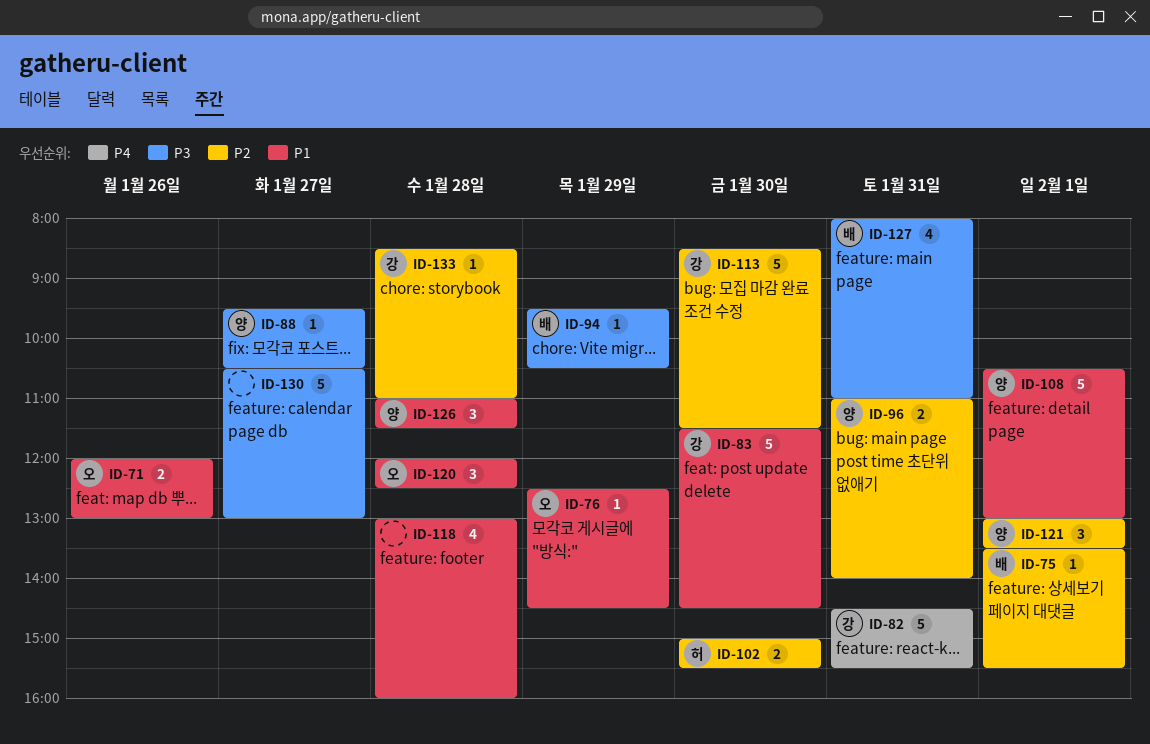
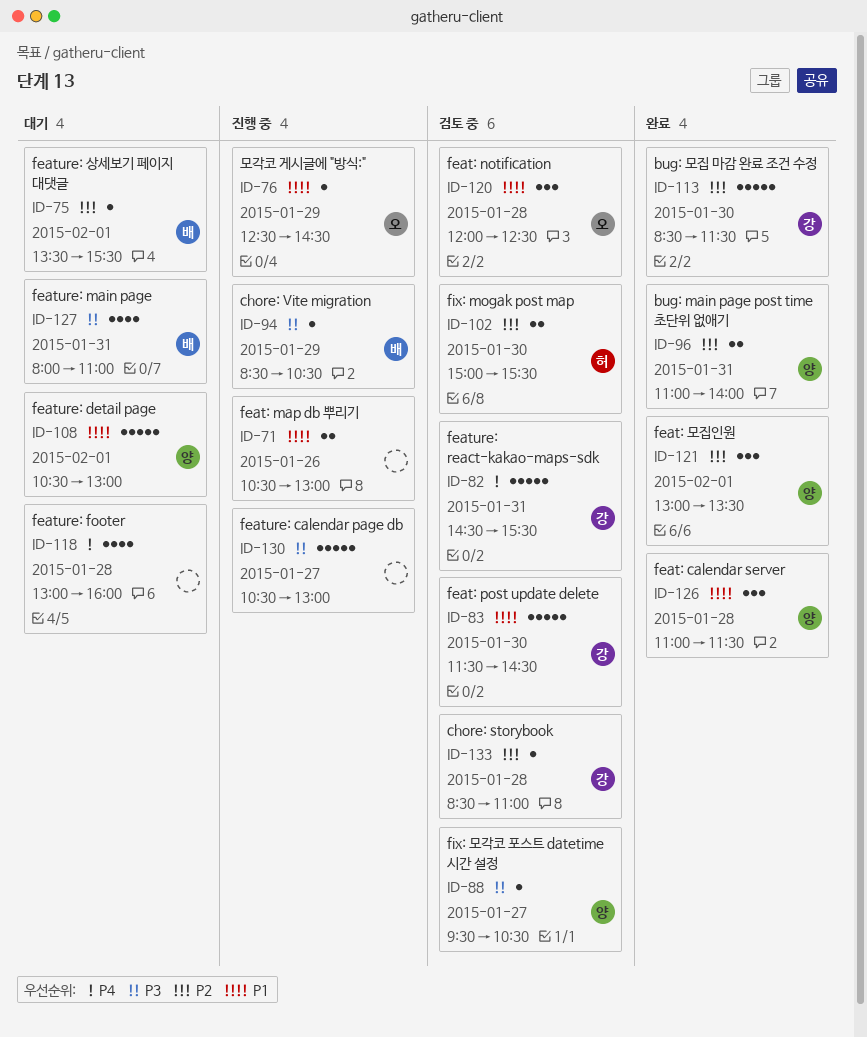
ID-71, owner: 오 -> none
ID-71, begins: 12:00 -> 10:30
ID-94, begins: 09:30 -> 08:30
ID-118, priority: P1 -> P4

